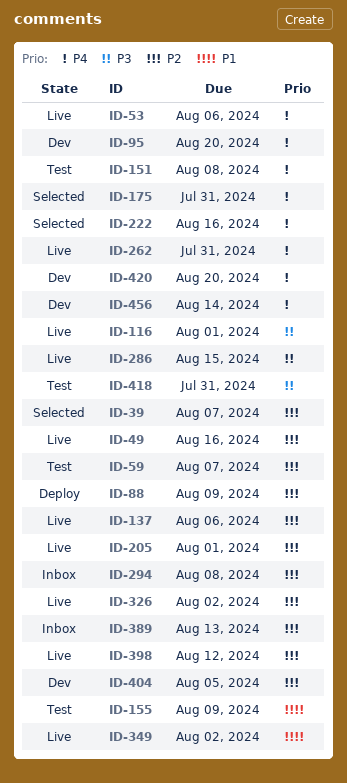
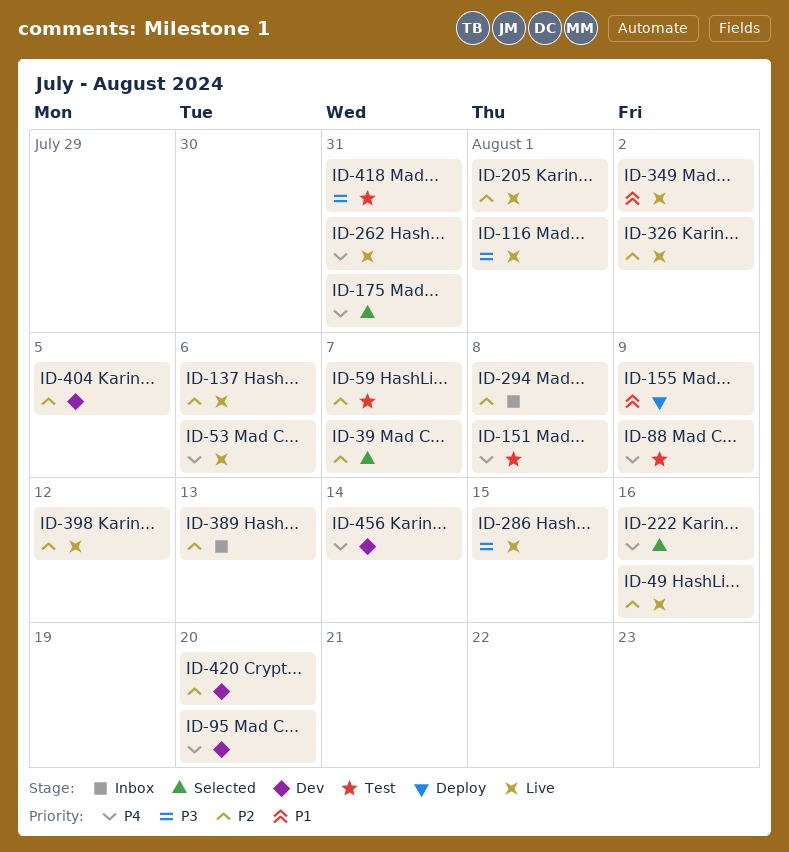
ID-88, status: Deploy -> Test
ID-88, priority: P2 -> P4
ID-155, status: Test -> Deploy
ID-420, priority: P4 -> P2

